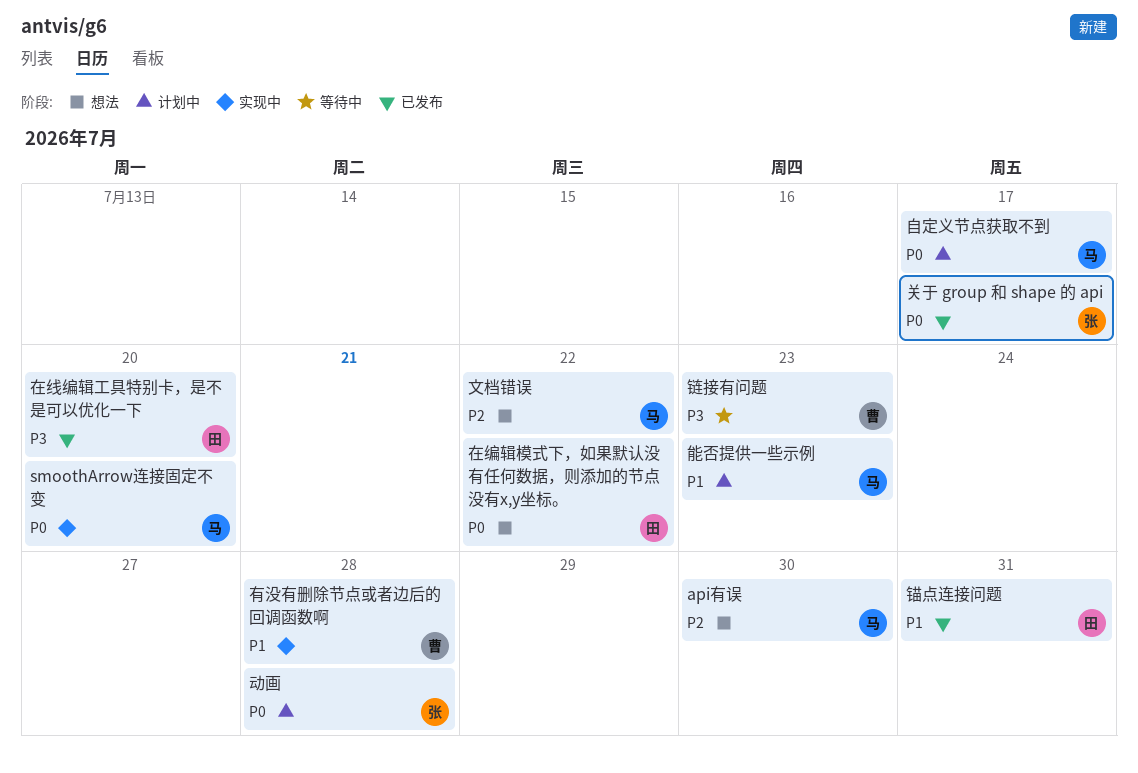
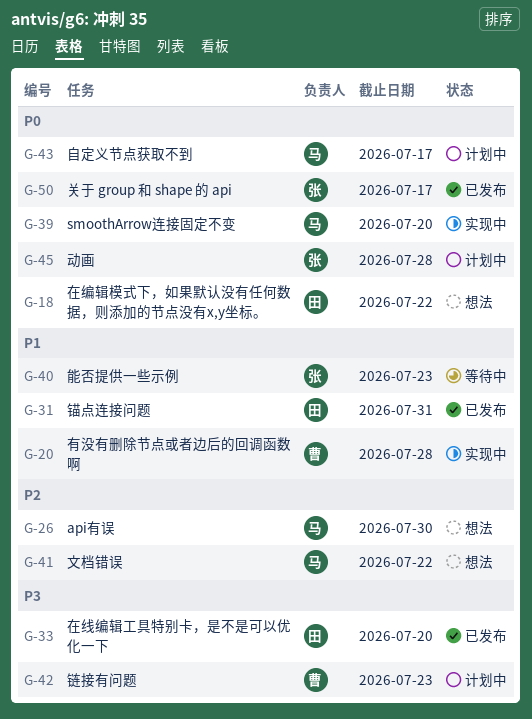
能否提供一些示例, status: 计划中 -> 等待中
能否提供一些示例, owner: 马 -> 张
链接有问题, status: 等待中 -> 计划中

